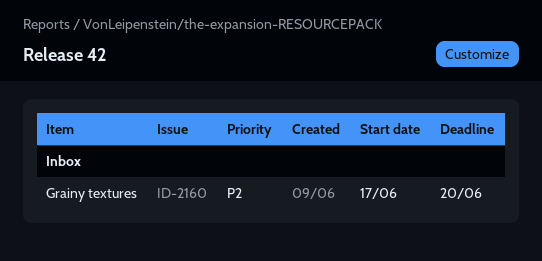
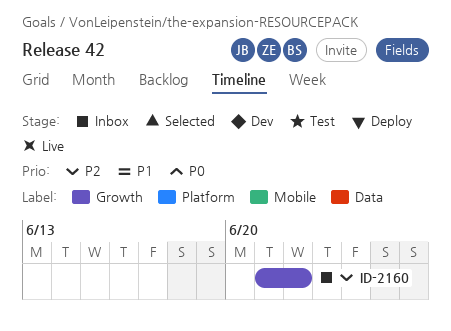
ID-2160, start: Jun 17 -> Jun 21
ID-2160, due: Jun 20 -> Jun 22

